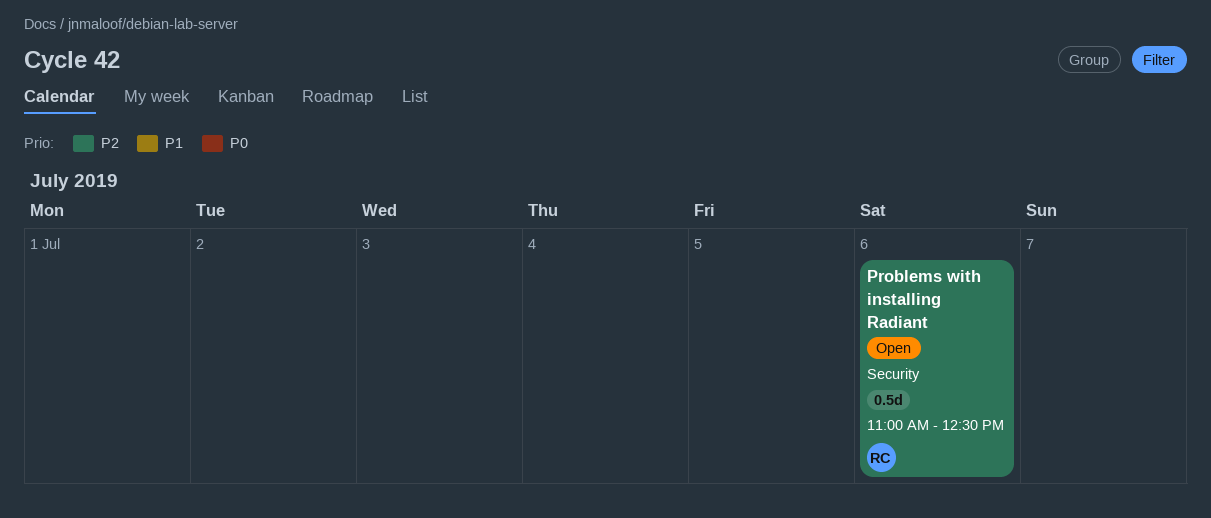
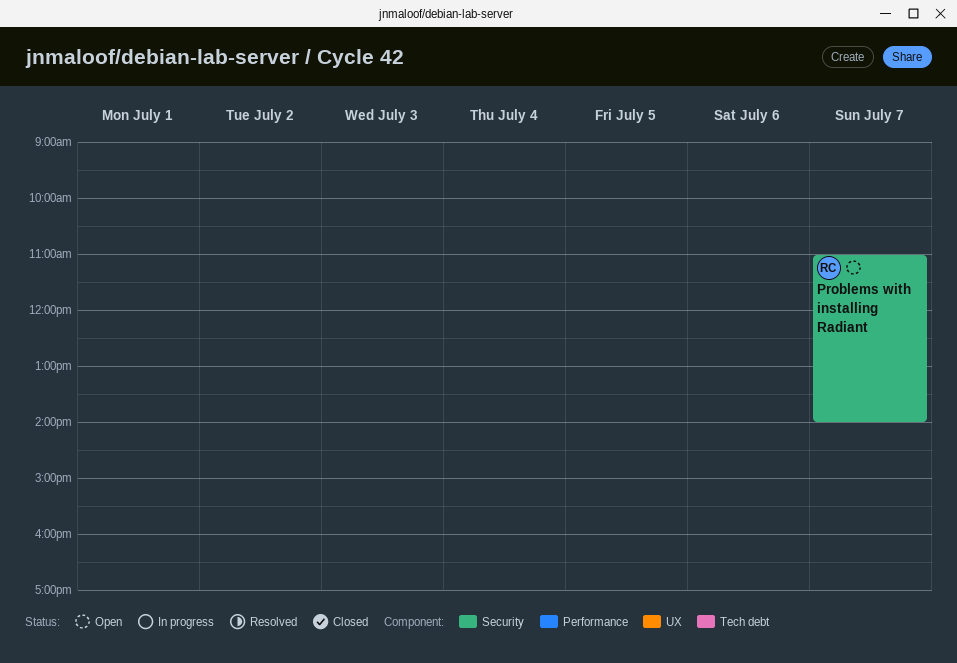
Problems with installing Radiant, day: Jul 6 -> Jul 7
Problems with installing Radiant, ends: 12:30 -> 14:00

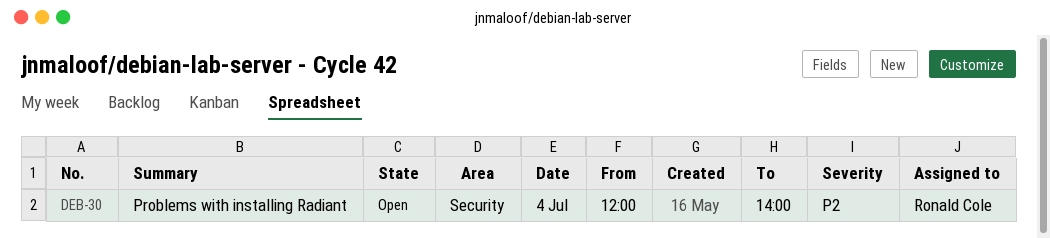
Problems with installing Radiant, day: Jul 7 -> Jul 4
Problems with installing Radiant, begins: 11:00 -> 12:00

